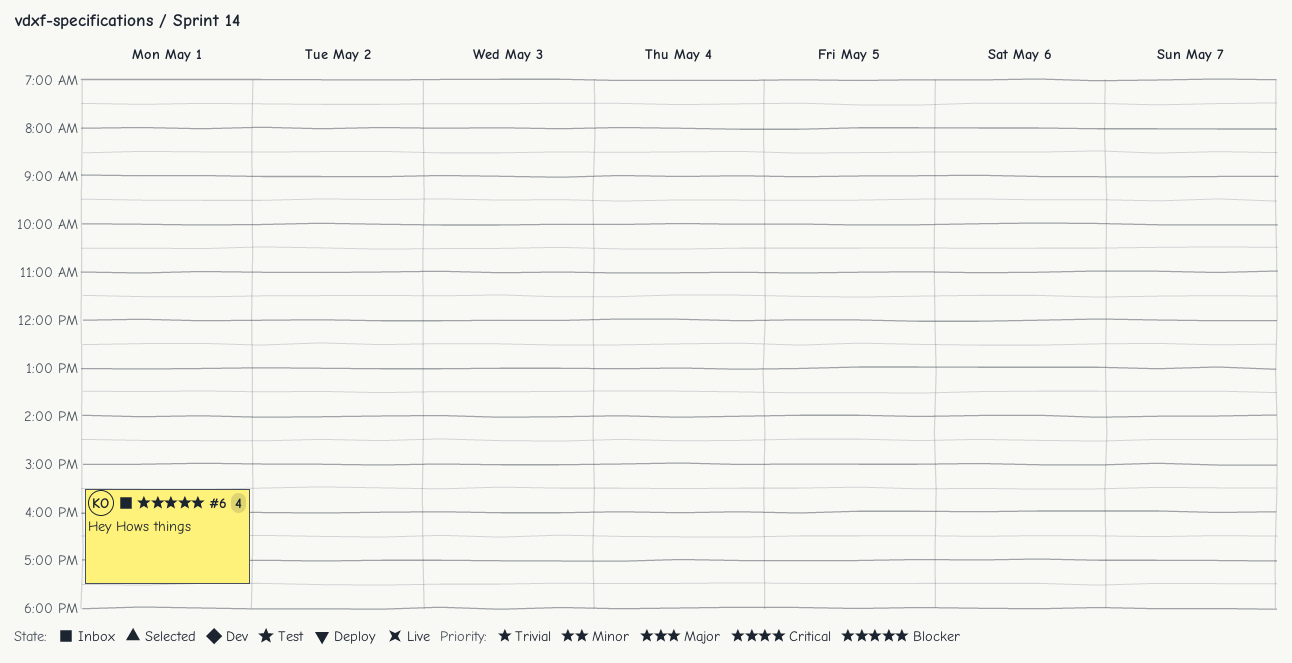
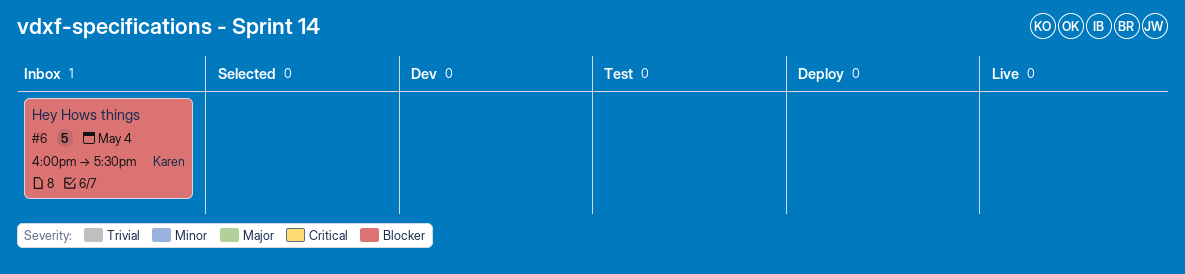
#6, estimate: 4 -> 5
#6, day: May 1 -> May 4
#6, begins: 15:30 -> 16:00

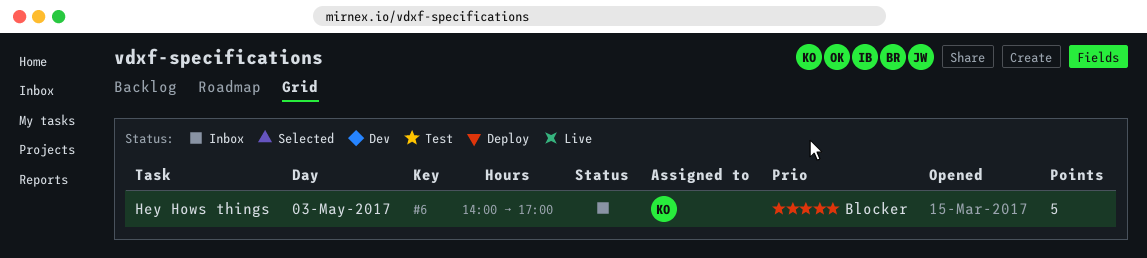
#6, day: May 4 -> May 3
#6, begins: 16:00 -> 14:00
#6, ends: 17:30 -> 17:00

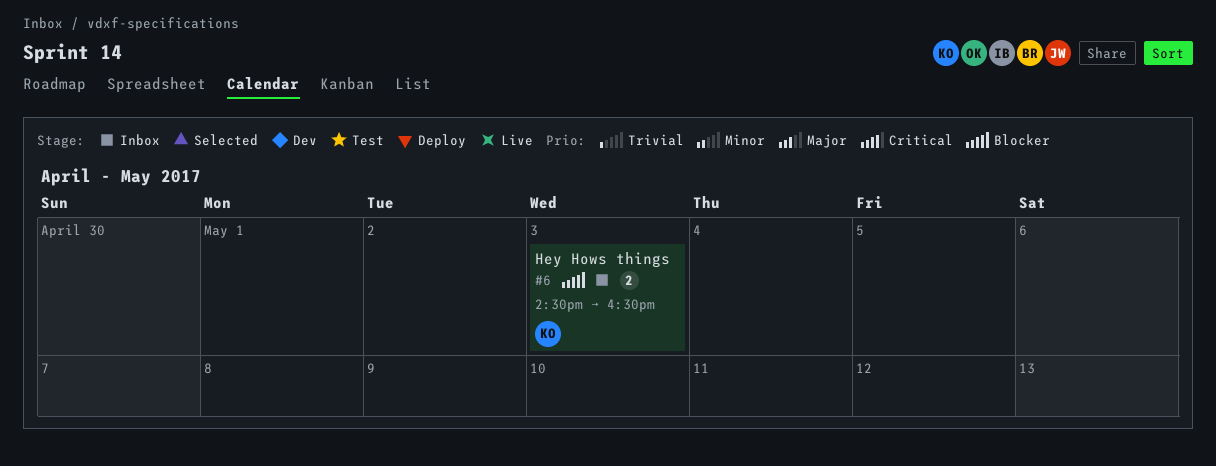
#6, estimate: 5 -> 2
#6, begins: 14:00 -> 14:30
#6, ends: 17:00 -> 16:30

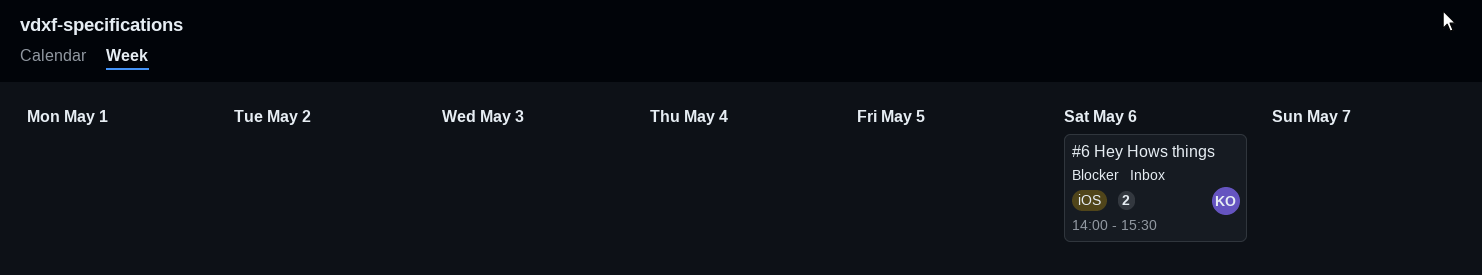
#6, day: May 3 -> May 6
#6, begins: 14:30 -> 14:00
#6, ends: 16:30 -> 15:30

